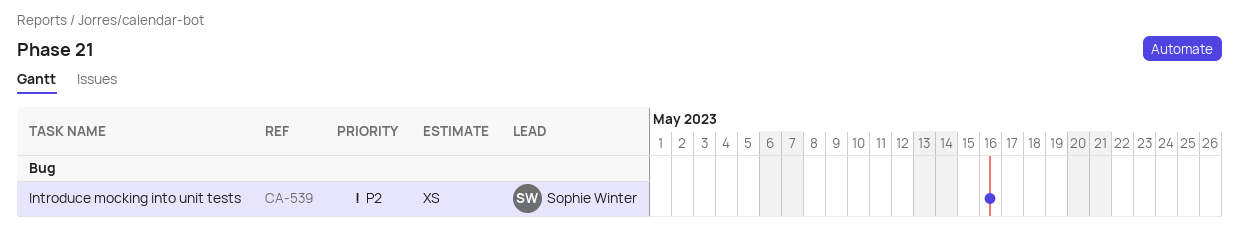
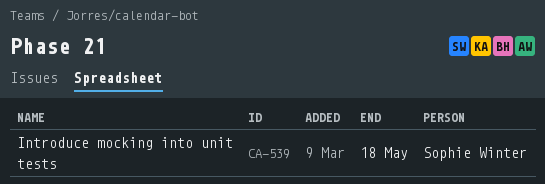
CA-539, due: May 16 -> May 18

